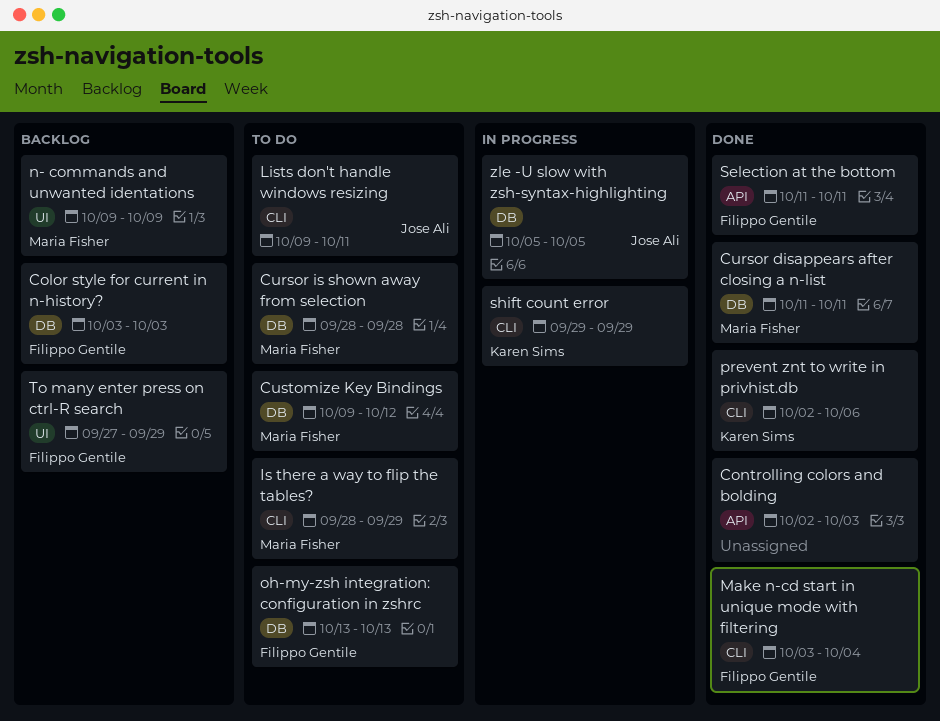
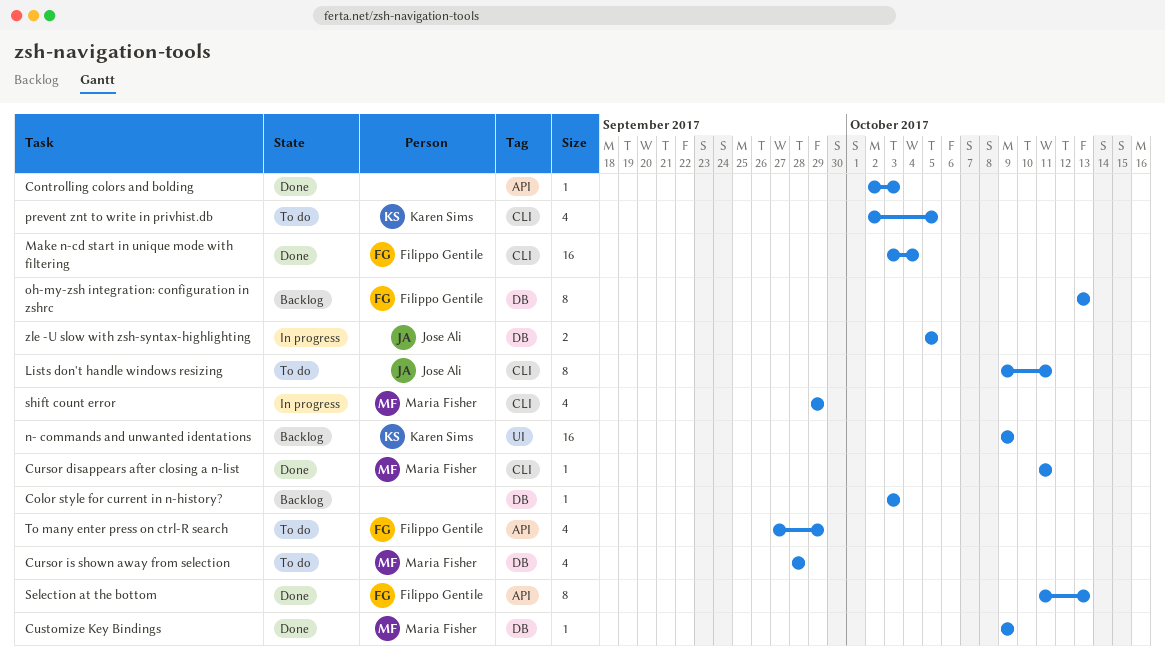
Color style for current in n-history?, owner: Filippo Gentile -> none
Cursor disappears after closing a n-list, label: DB -> CLI
Customize Key Bindings, status: To do -> Done
Customize Key Bindings, due: Oct 12 -> Oct 9
Is there a way to flip the tables?: present -> none
n- commands and unwanted identations, owner: Maria Fisher -> Karen Sims
oh-my-zsh integration: configuration in zshrc, status: To do -> Backlog
prevent znt to write in privhist.db, status: Done -> To do
prevent znt to write in privhist.db, due: Oct 6 -> Oct 5
Selection at the bottom, due: Oct 11 -> Oct 13
shift count error, owner: Karen Sims -> Maria Fisher
To many enter press on ctrl-R search, status: Backlog -> To do
To many enter press on ctrl-R search, label: UI -> API

